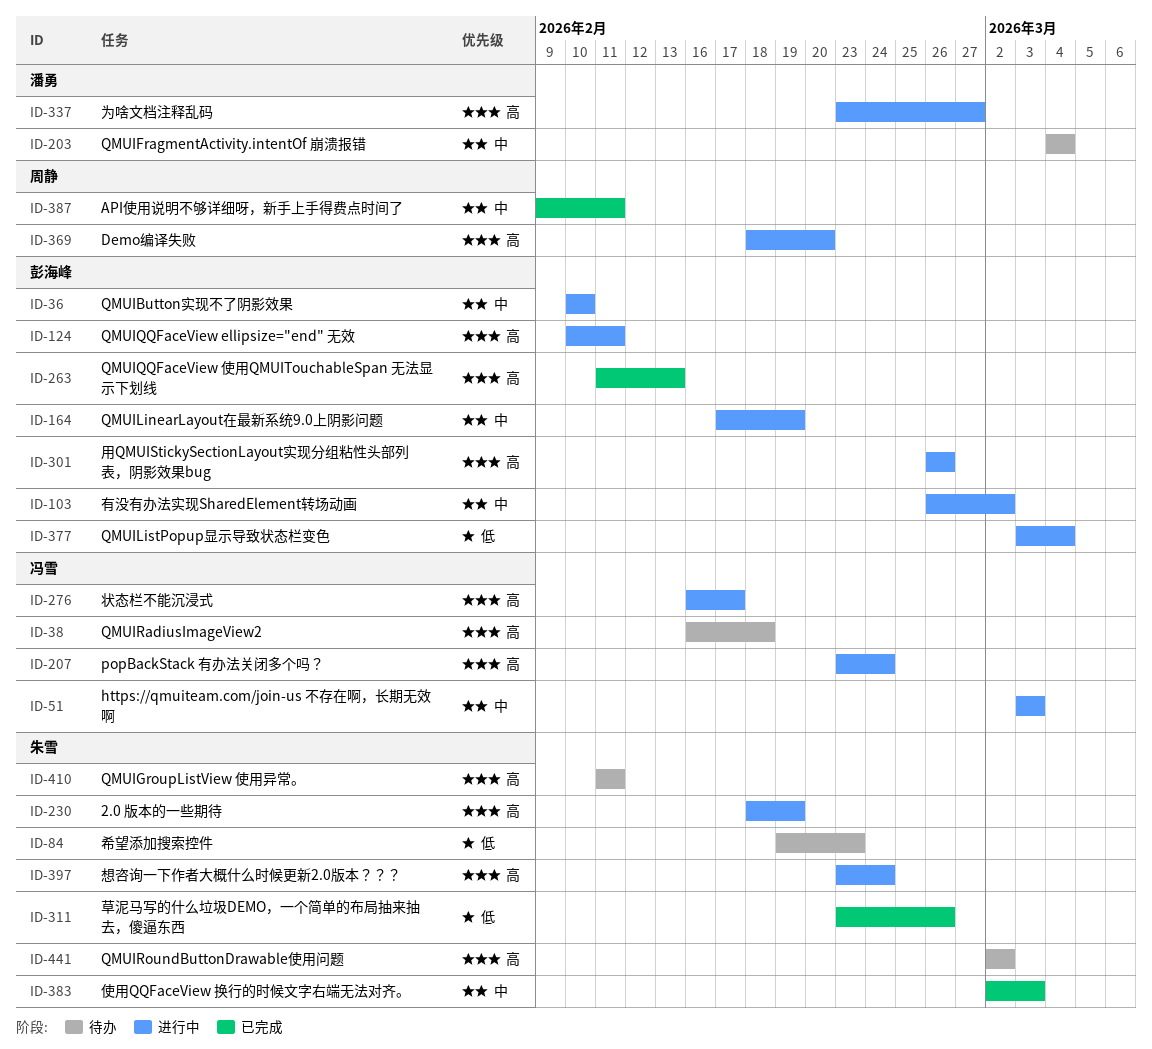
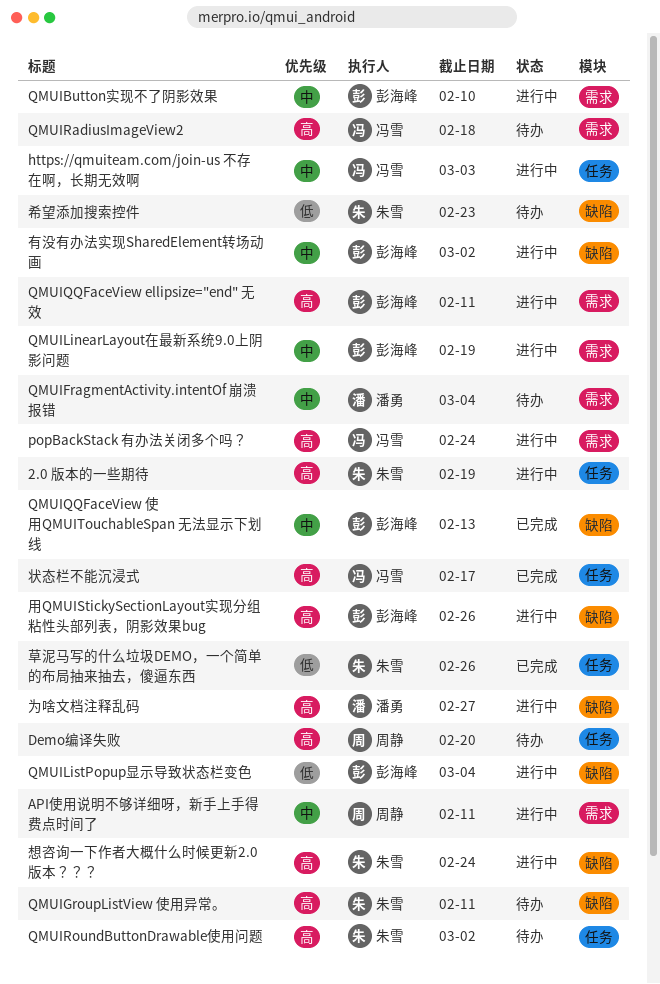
API使用说明不够详细呀，新手上手得费点时间了, status: 已完成 -> 进行中
Demo编译失败, status: 进行中 -> 待办
QMUIQQFaceView 使用QMUITouchableSpan 无法显示下划线, priority: 高 -> 中
使用QQFaceView 换行的时候文字右端无法对齐。: present -> none
状态栏不能沉浸式, status: 进行中 -> 已完成

